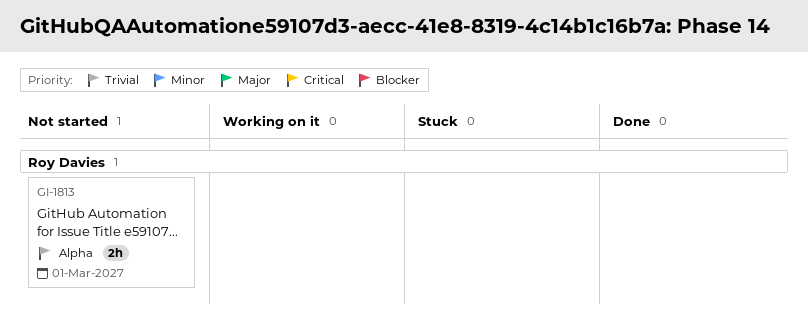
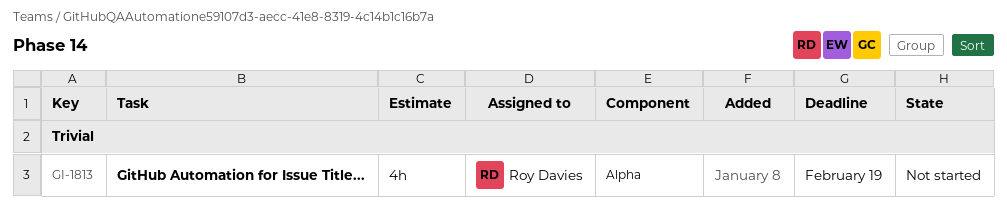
GI-1813, estimate: 2h -> 4h
GI-1813, due: Mar 1 -> Feb 19

